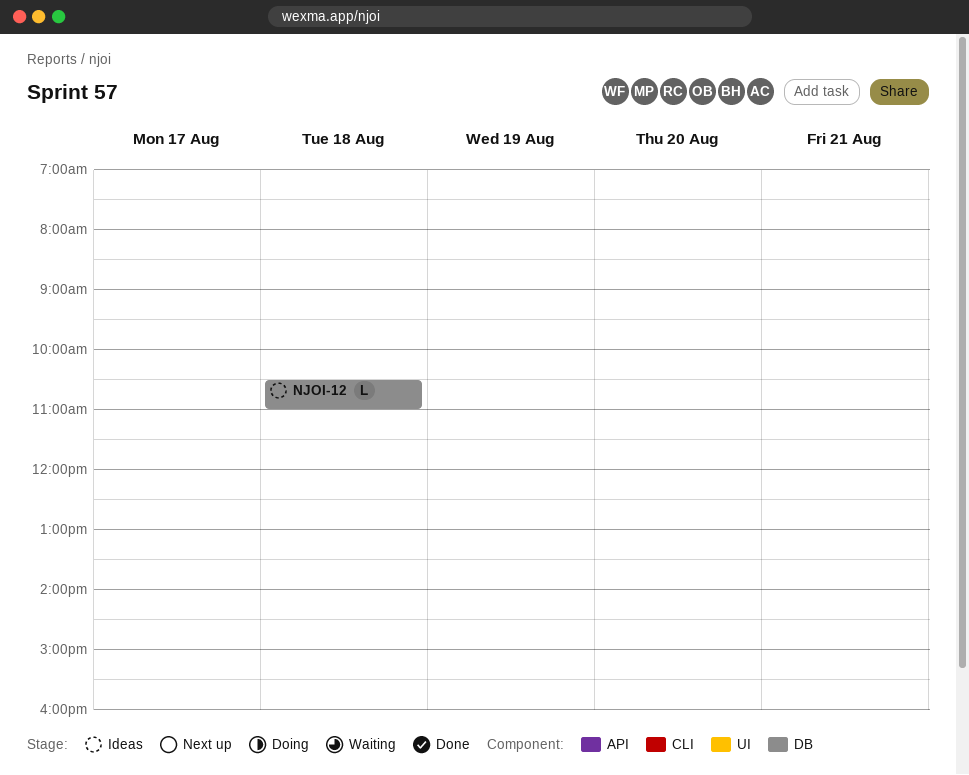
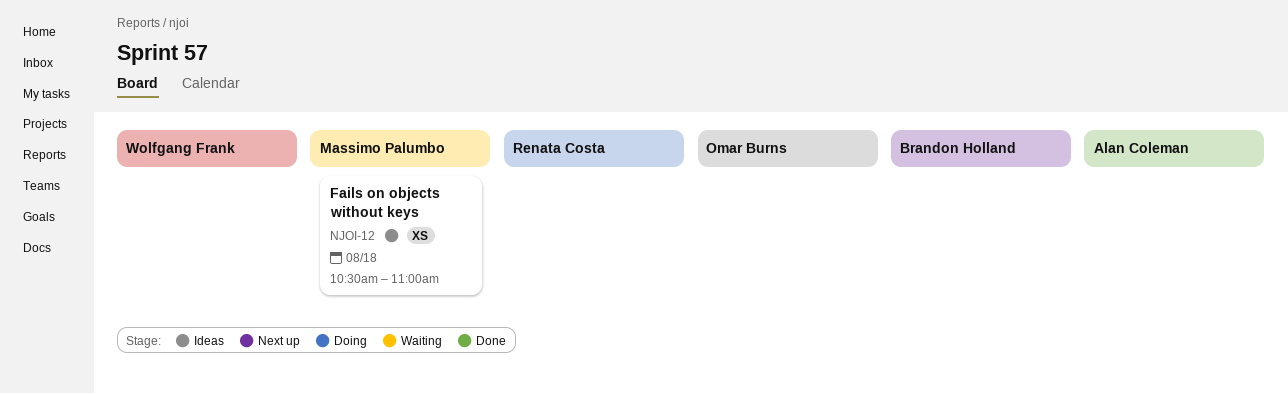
NJOI-12, estimate: L -> XS

